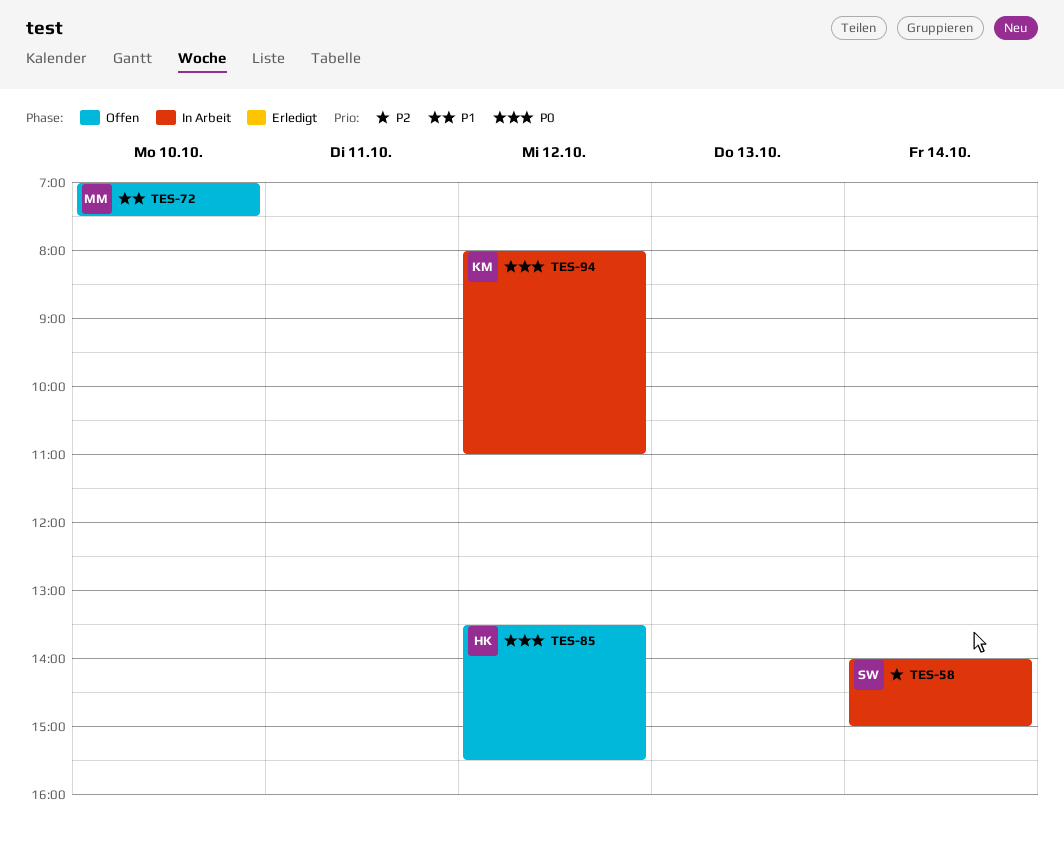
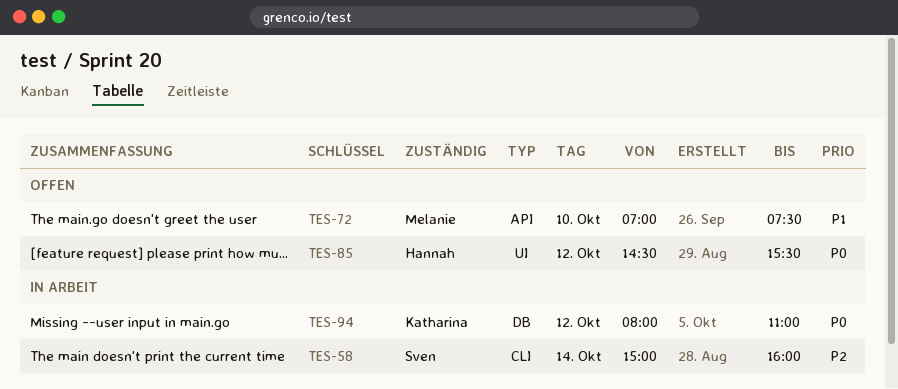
TES-58, begins: 14:00 -> 15:00
TES-58, ends: 15:00 -> 16:00
TES-85, begins: 13:30 -> 14:30

